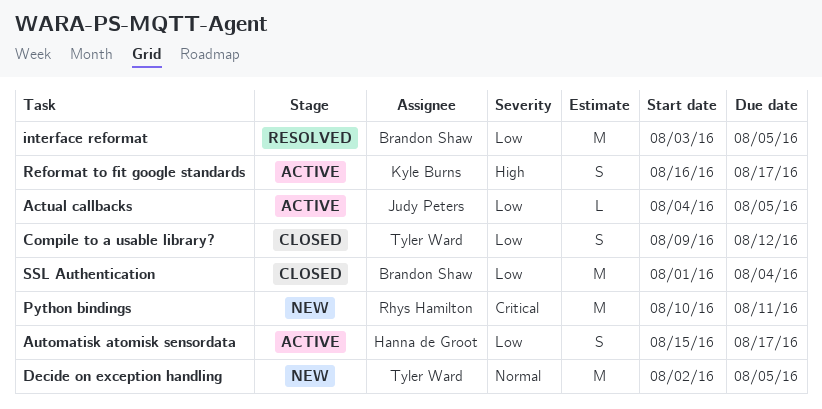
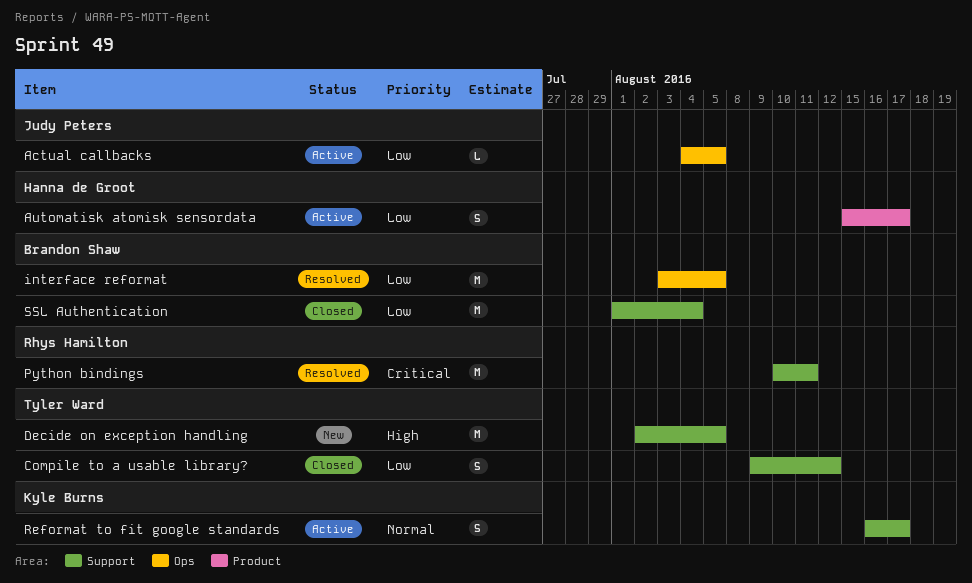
Decide on exception handling, priority: Normal -> High
Python bindings, status: New -> Resolved
Reformat to fit google standards, priority: High -> Normal

